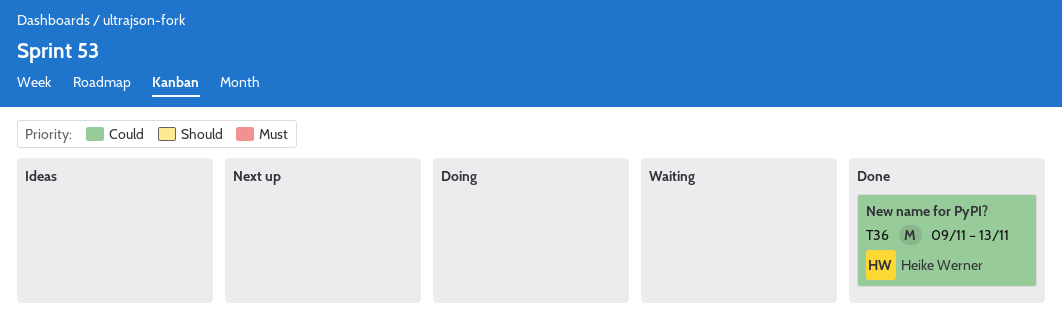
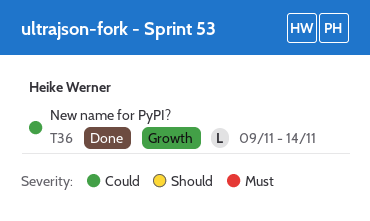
T36, estimate: M -> L
T36, due: Nov 13 -> Nov 14

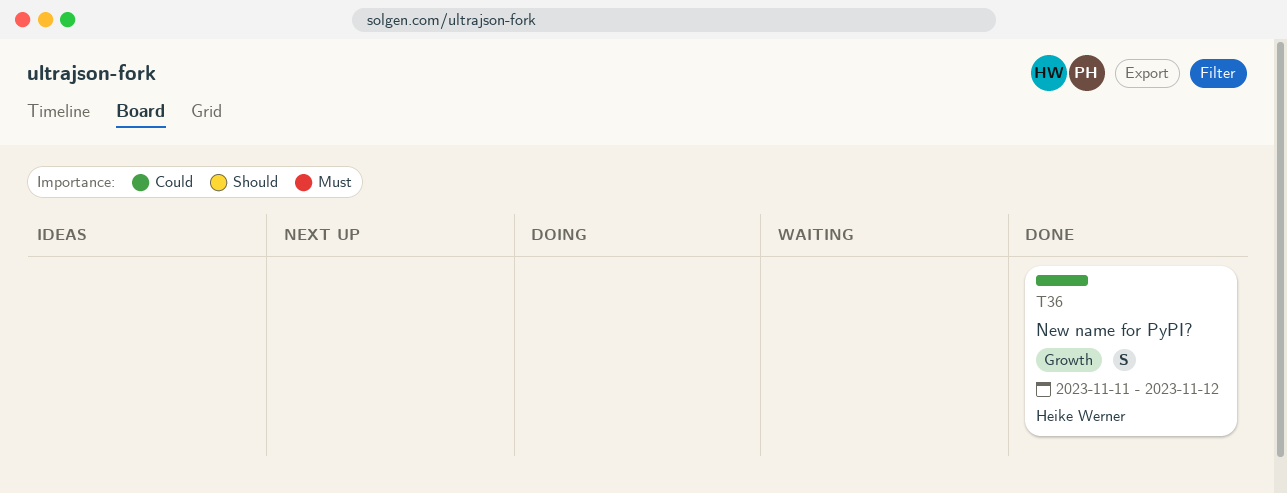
T36, estimate: L -> S
T36, start: Nov 9 -> Nov 11
T36, due: Nov 14 -> Nov 12

